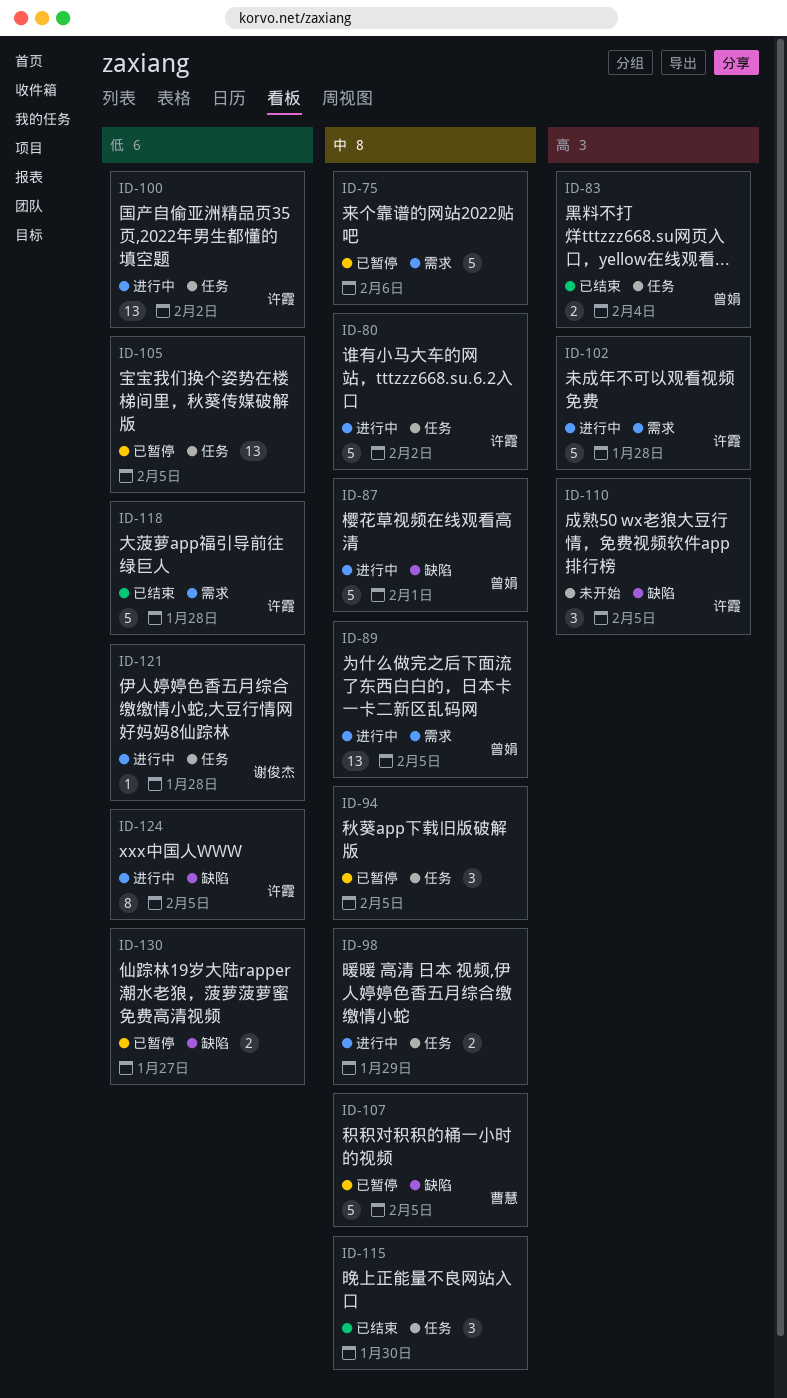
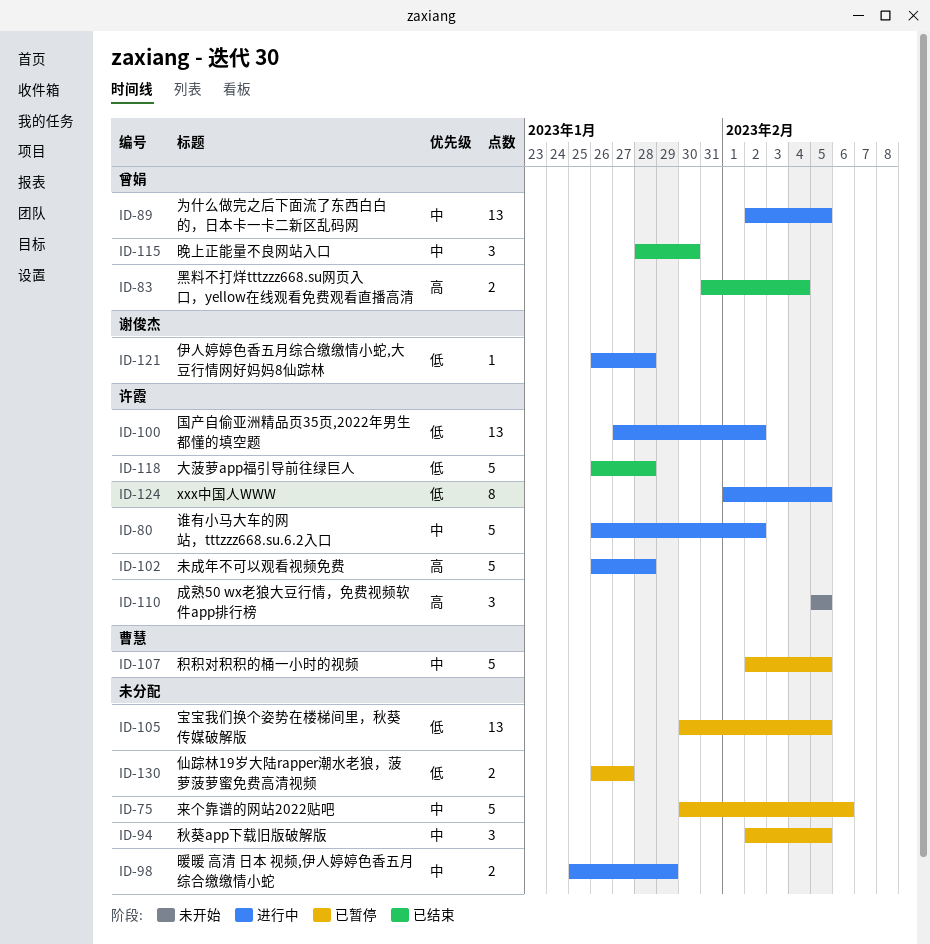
ID-87: present -> none
ID-115, owner: none -> 曾娟

